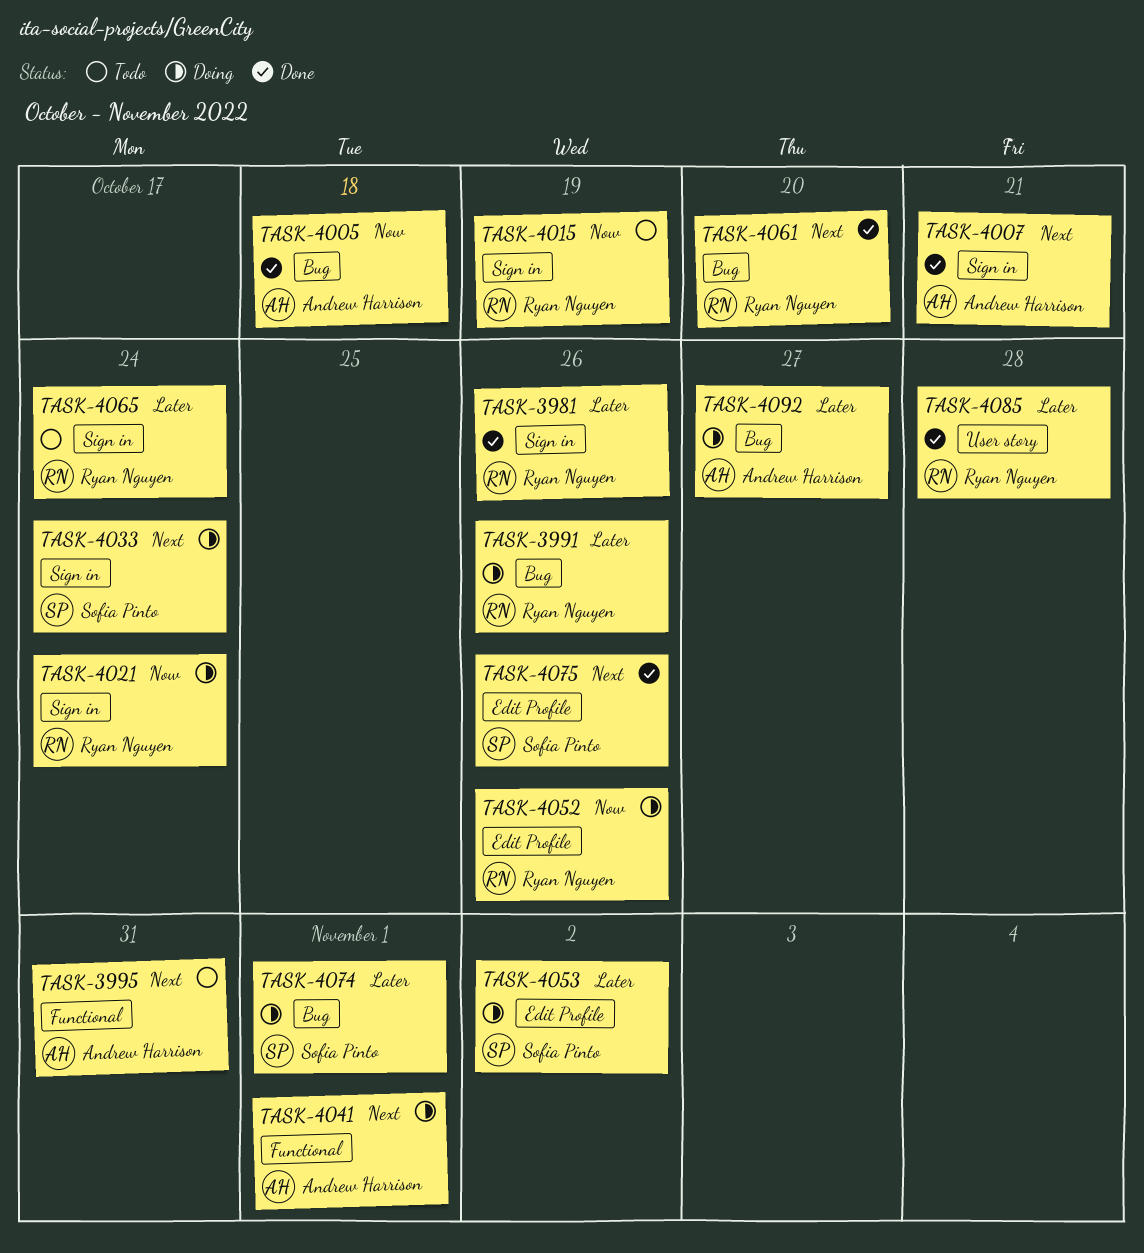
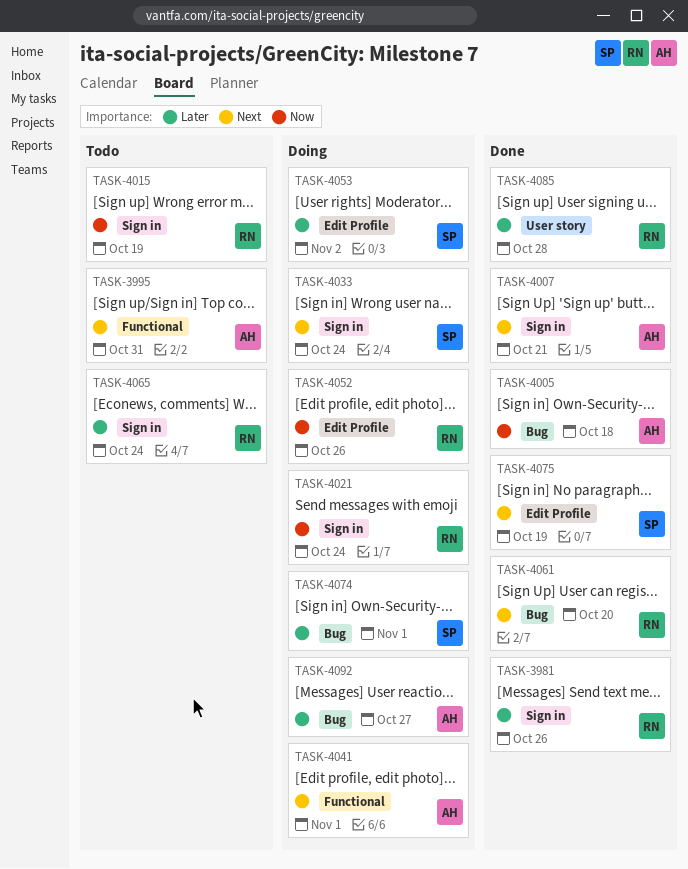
TASK-3991: present -> none
TASK-4075, due: Oct 26 -> Oct 19

